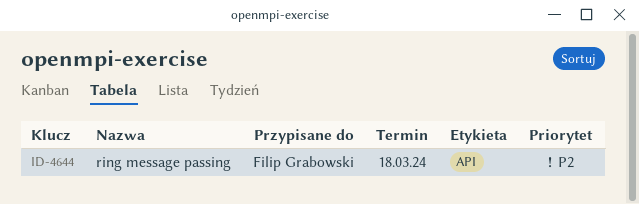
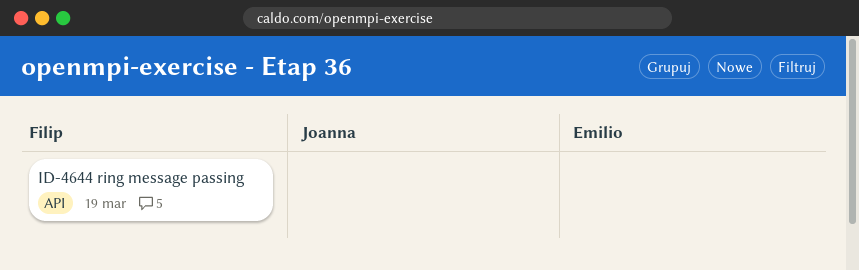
ID-4644, due: Mar 18 -> Mar 19

